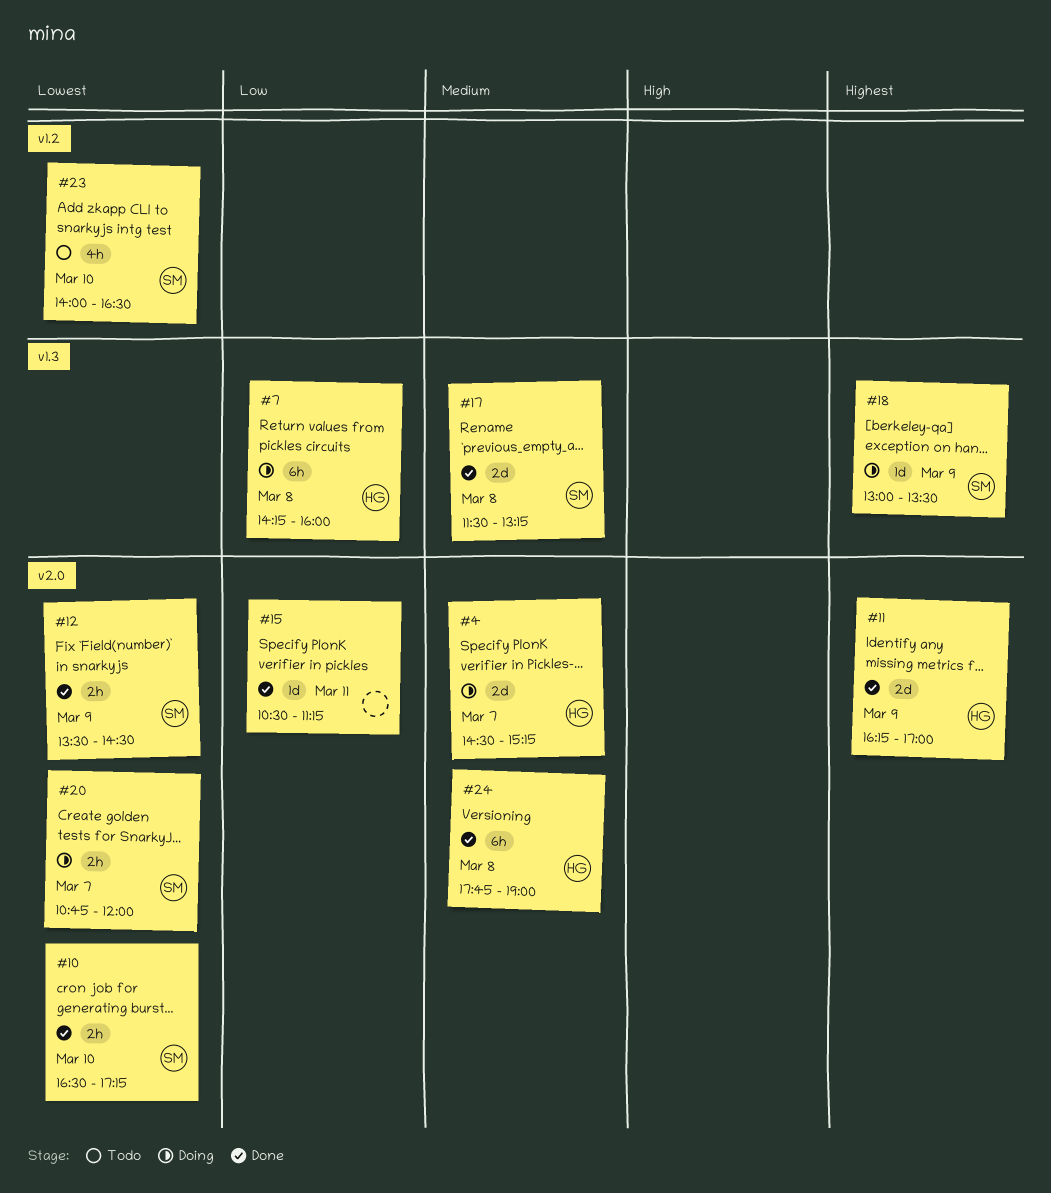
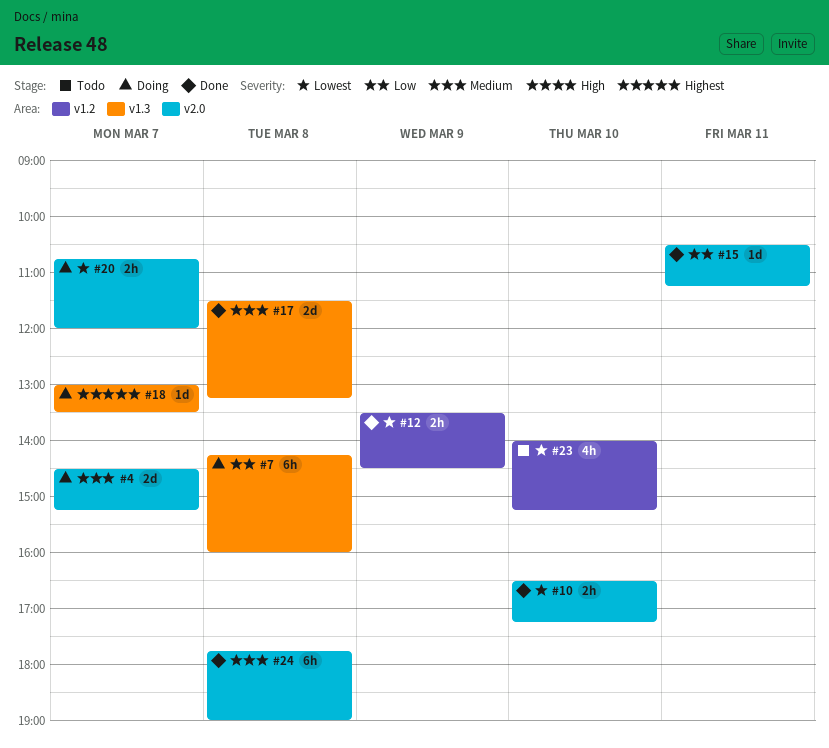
#11: present -> none
#12, label: v2.0 -> v1.2
#18, day: Mar 9 -> Mar 7
#23, ends: 16:30 -> 15:15

